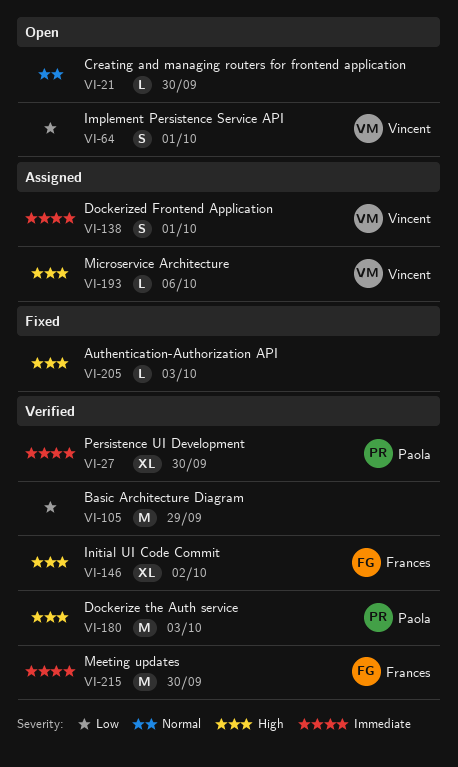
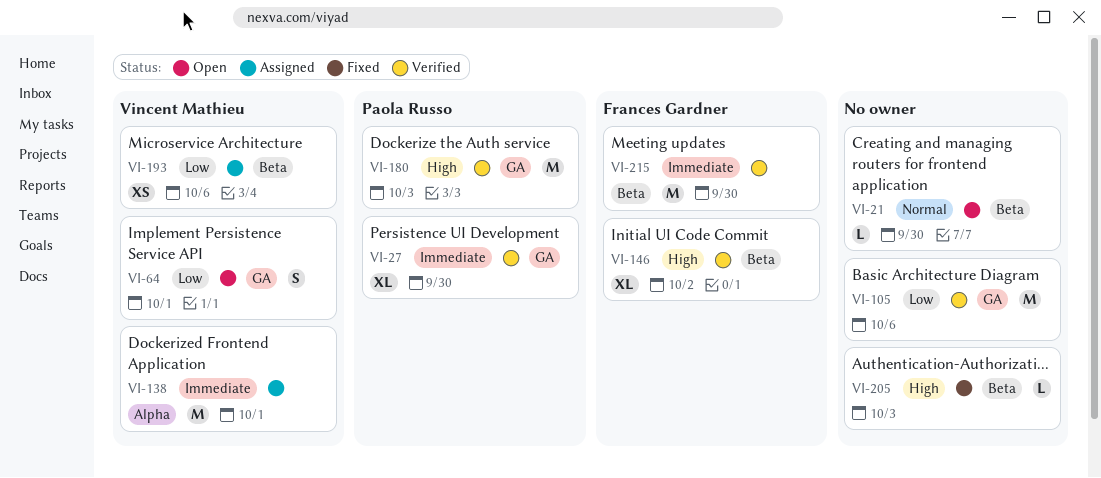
VI-105, due: Sep 29 -> Oct 6
VI-138, estimate: S -> M
VI-193, priority: High -> Low
VI-193, estimate: L -> XS

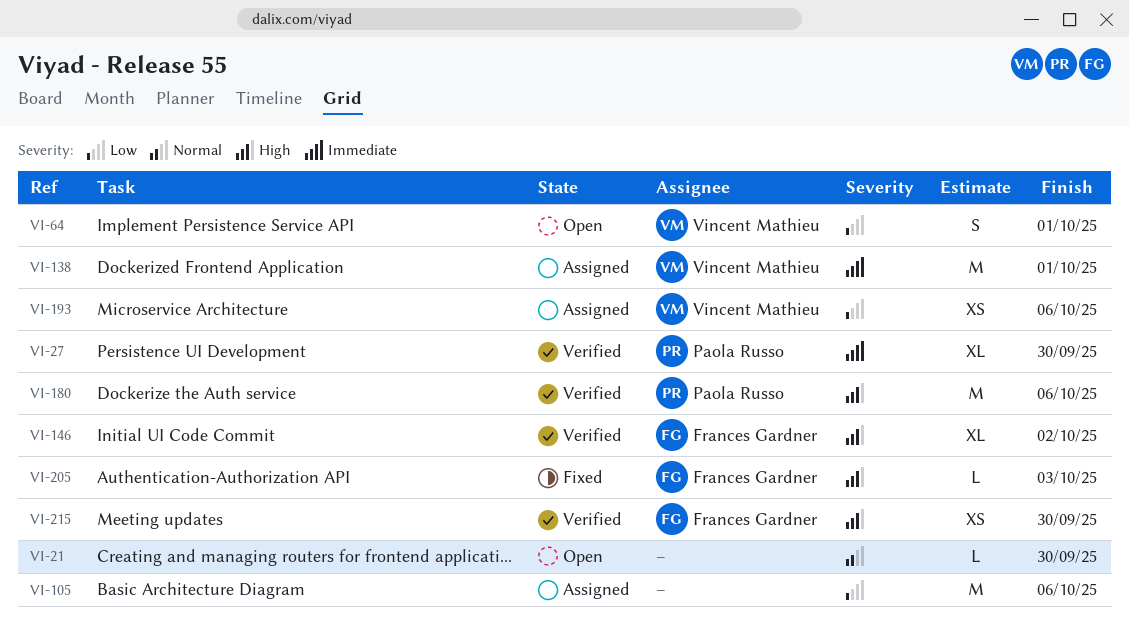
VI-105, status: Verified -> Assigned
VI-180, due: Oct 3 -> Oct 6
VI-205, owner: none -> Frances Gardner
VI-215, priority: Immediate -> High
VI-215, estimate: M -> XS

